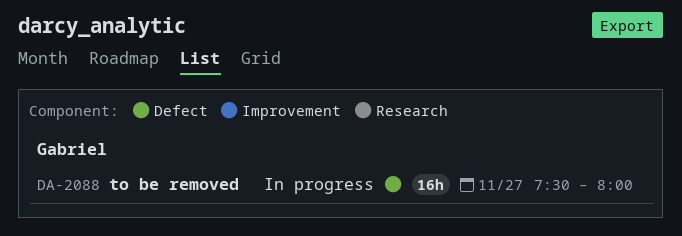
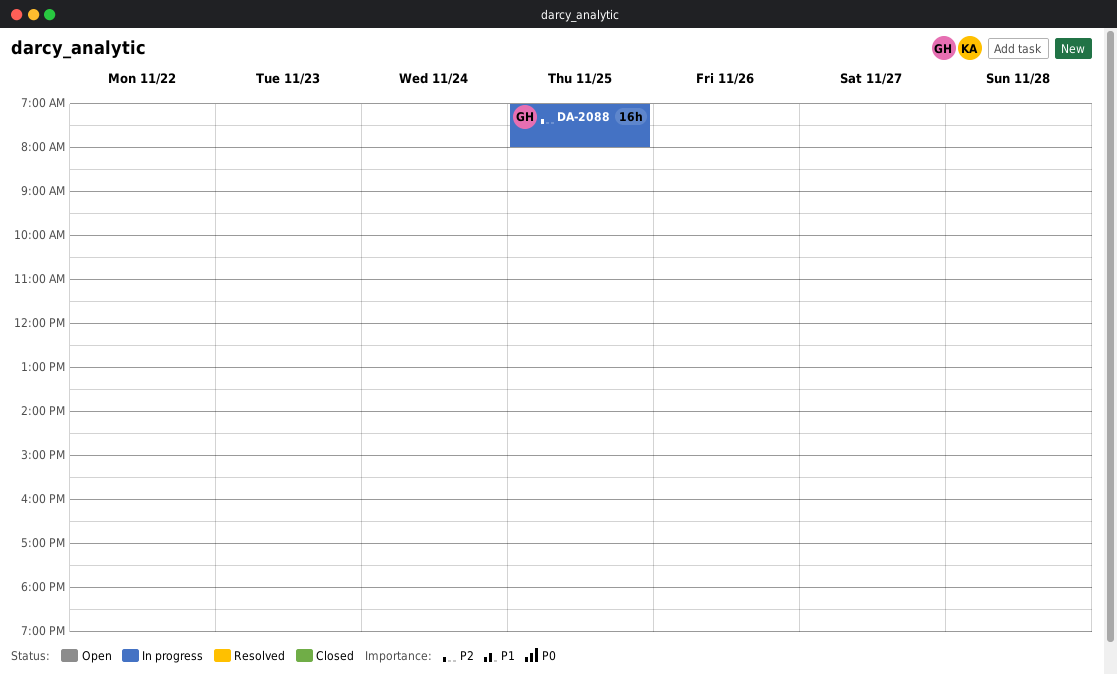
DA-2088, day: Nov 27 -> Nov 25
DA-2088, begins: 07:30 -> 07:00

